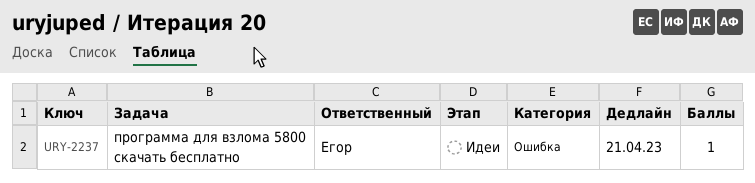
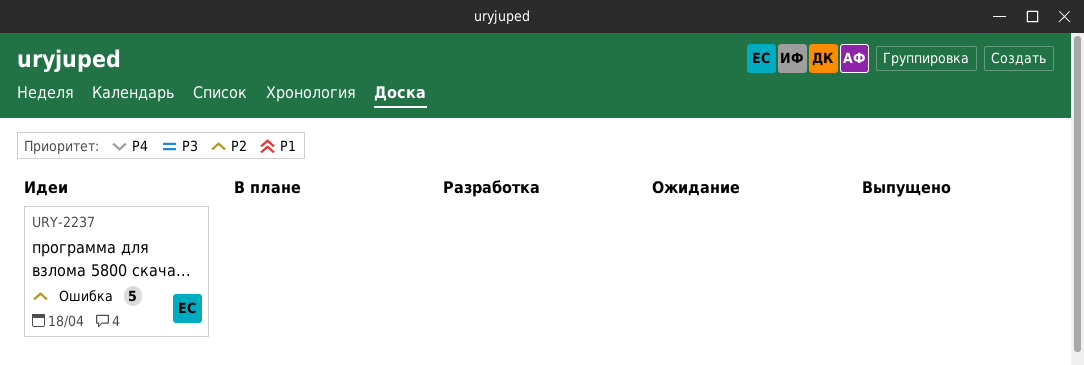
URY-2237, estimate: 1 -> 5
URY-2237, due: Apr 21 -> Apr 18

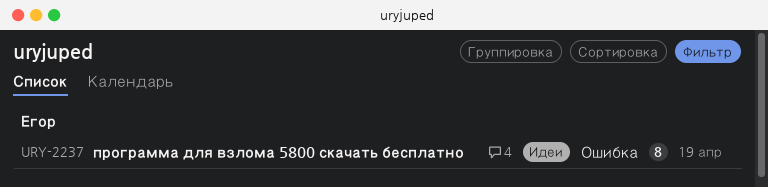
URY-2237, estimate: 5 -> 8
URY-2237, due: Apr 18 -> Apr 19

